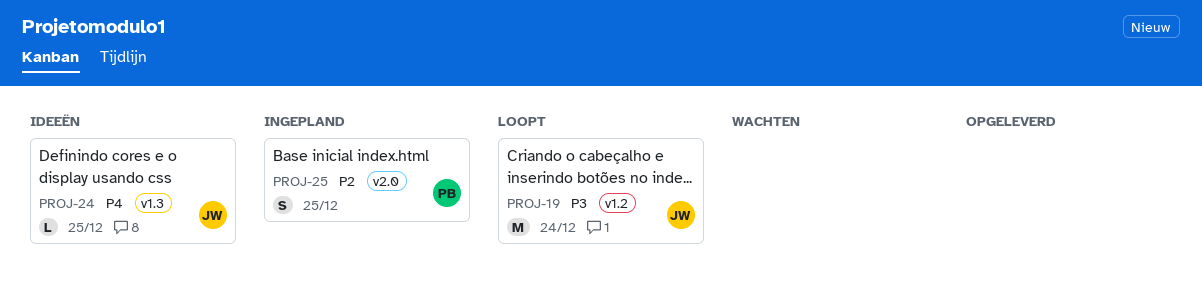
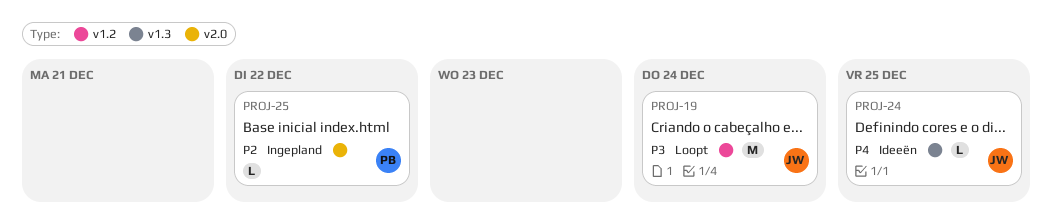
PROJ-25, estimate: S -> L
PROJ-25, due: Dec 25 -> Dec 22

